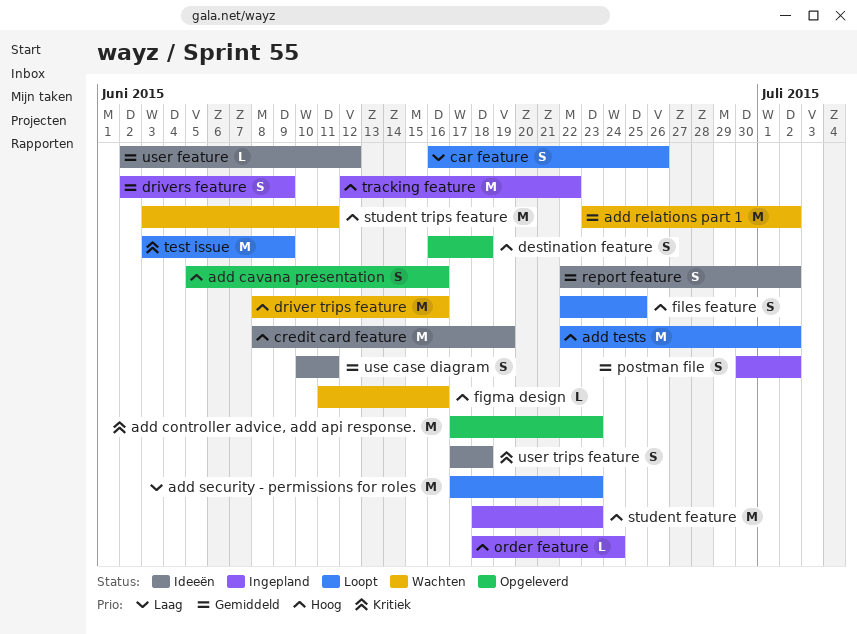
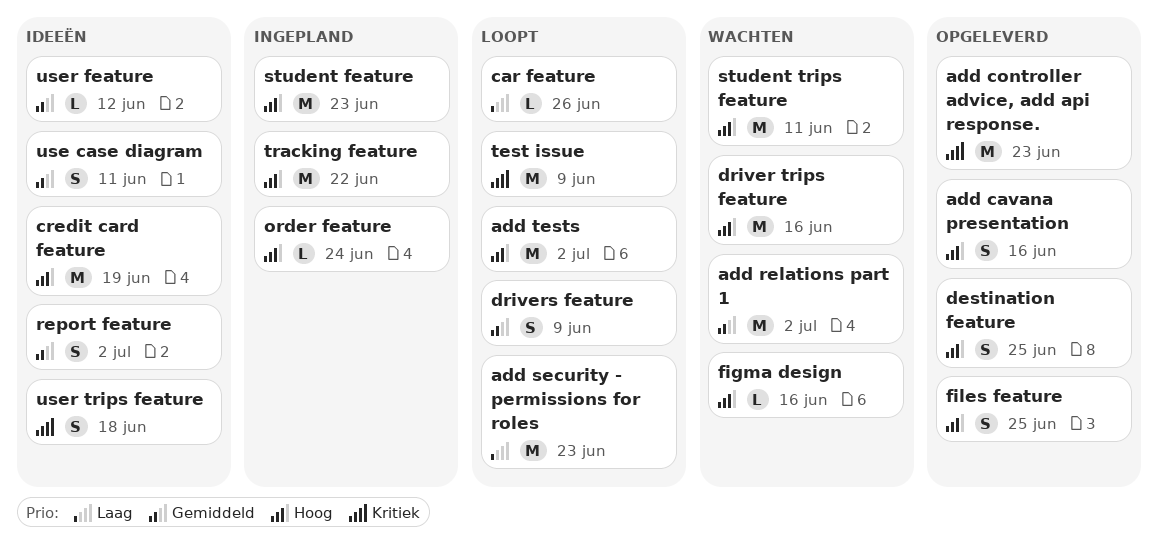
car feature, estimate: S -> L
destination feature, due: Jun 18 -> Jun 25
drivers feature, status: Ingepland -> Loopt
files feature, status: Loopt -> Opgeleverd
postman file: present -> none

